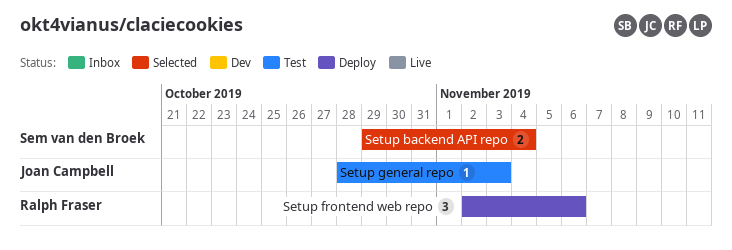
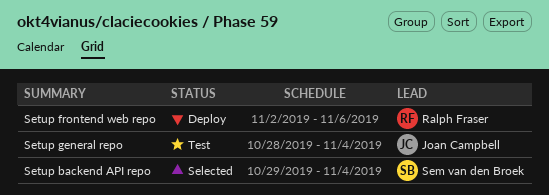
Setup general repo, due: Nov 3 -> Nov 4

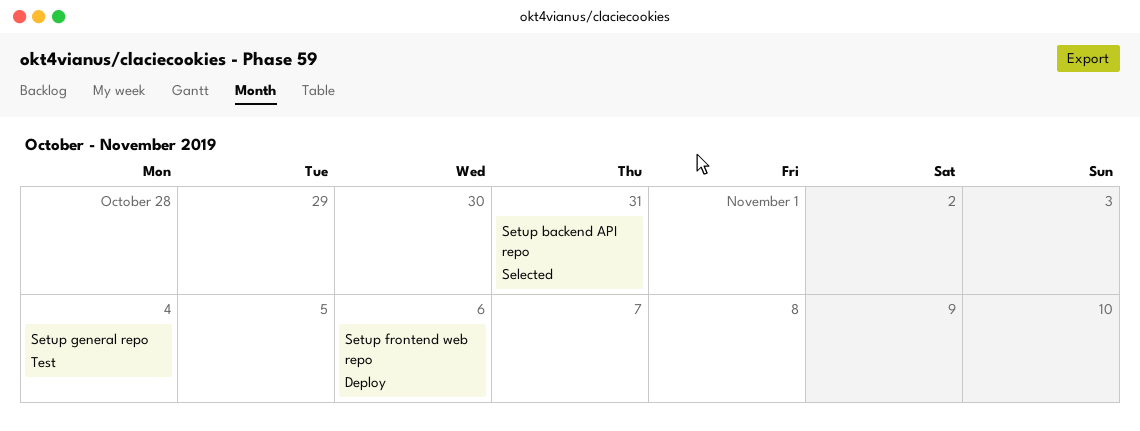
Setup backend API repo, due: Nov 4 -> Oct 31

